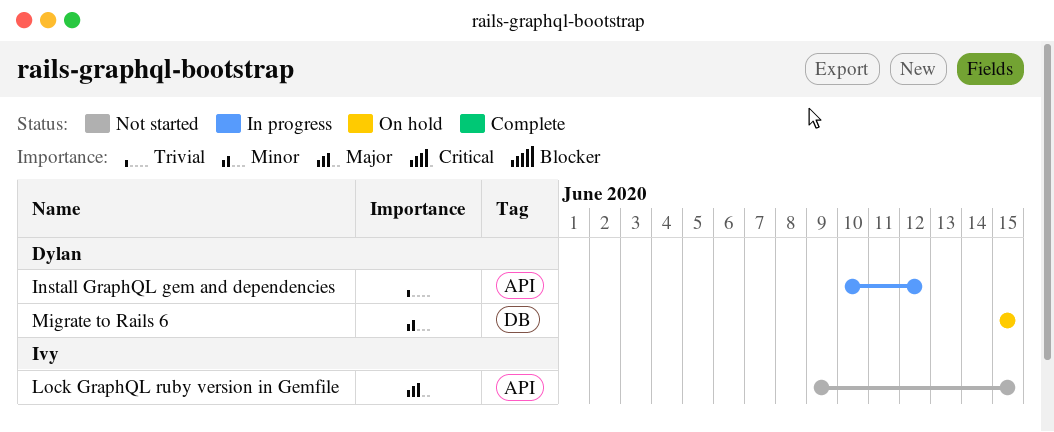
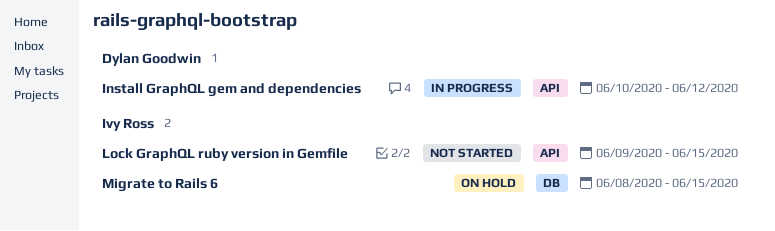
Migrate to Rails 6, owner: Dylan Goodwin -> Ivy Ross
Migrate to Rails 6, start: Jun 15 -> Jun 8

